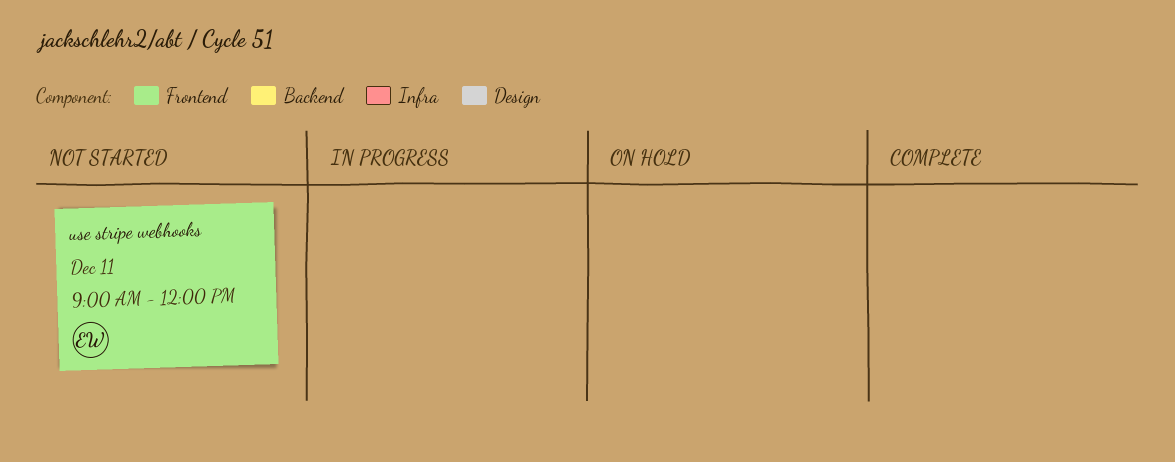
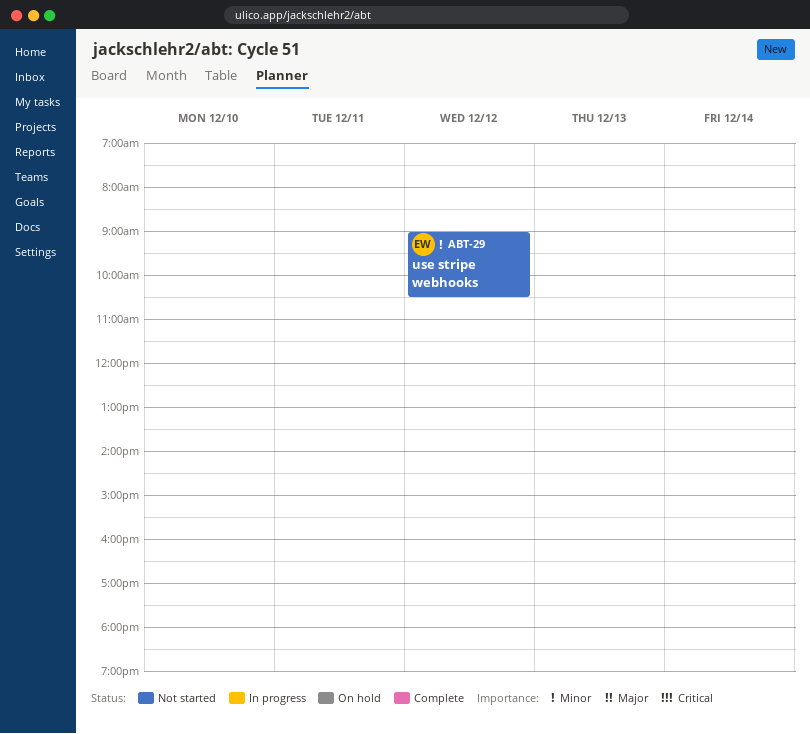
use stripe webhooks, day: Dec 11 -> Dec 12
use stripe webhooks, ends: 12:00 -> 10:30

